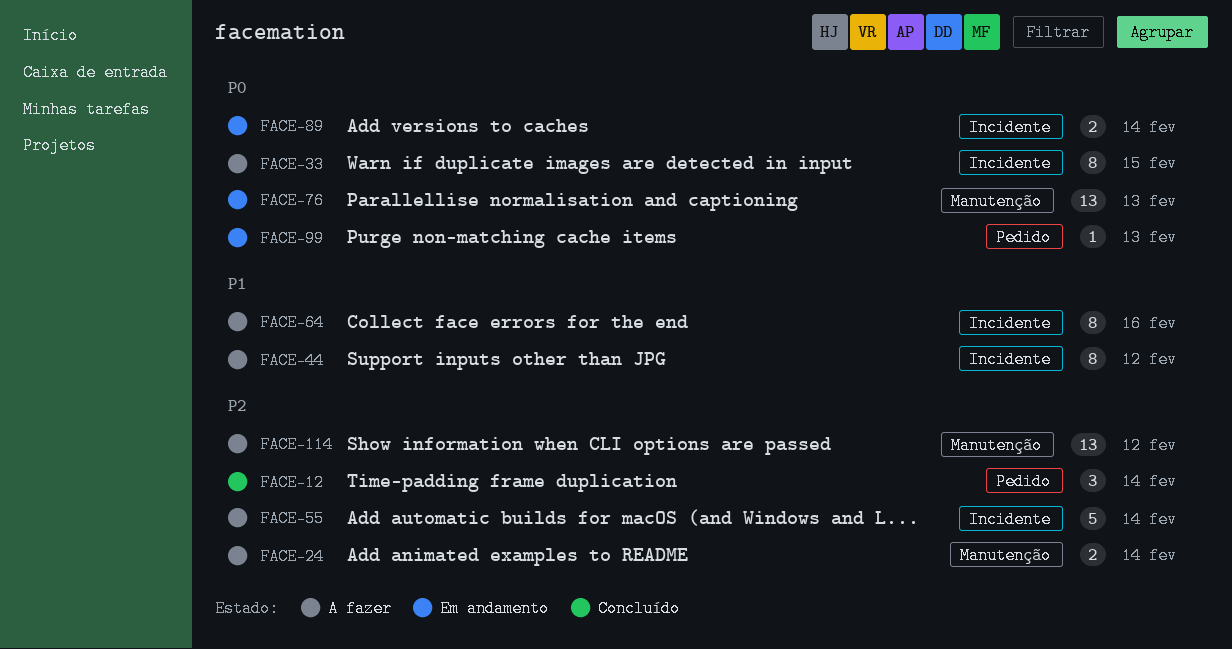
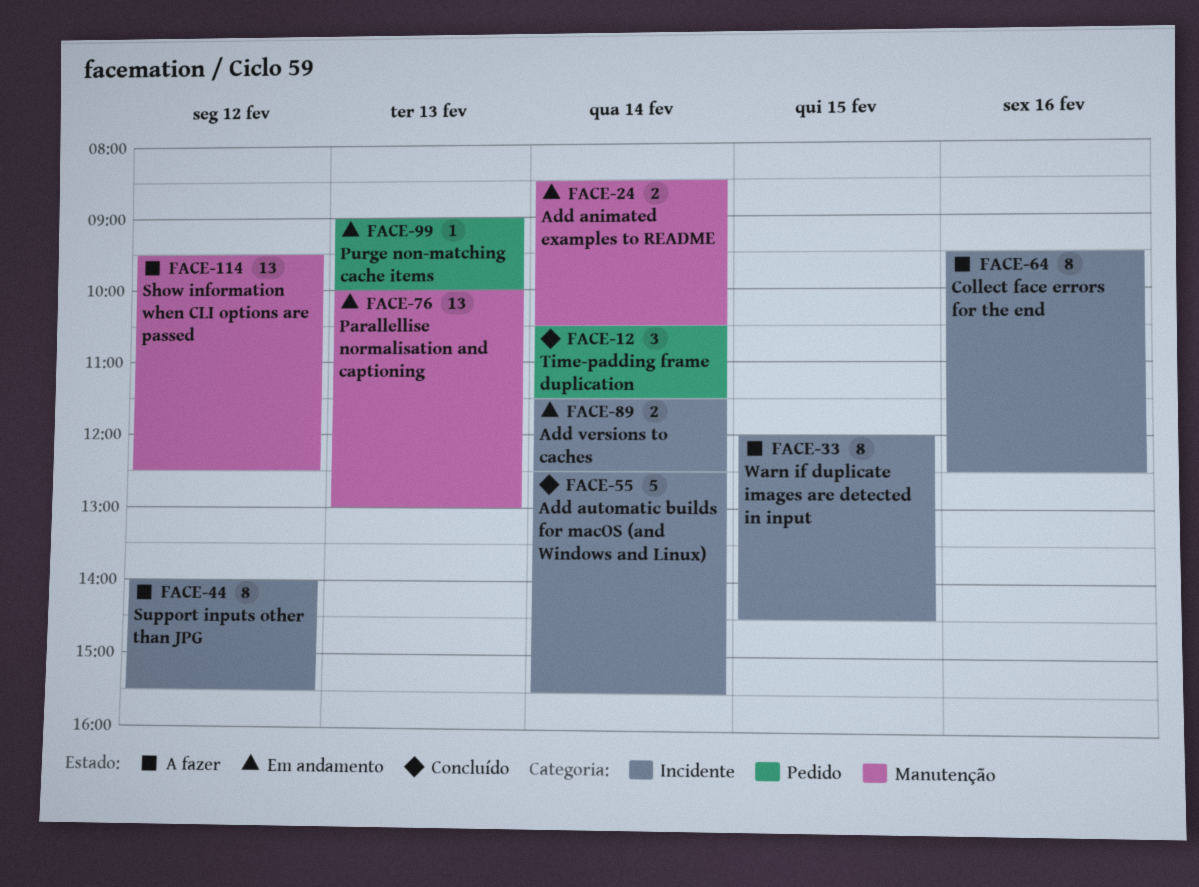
FACE-24, status: A fazer -> Em andamento
FACE-55, status: A fazer -> Concluído

